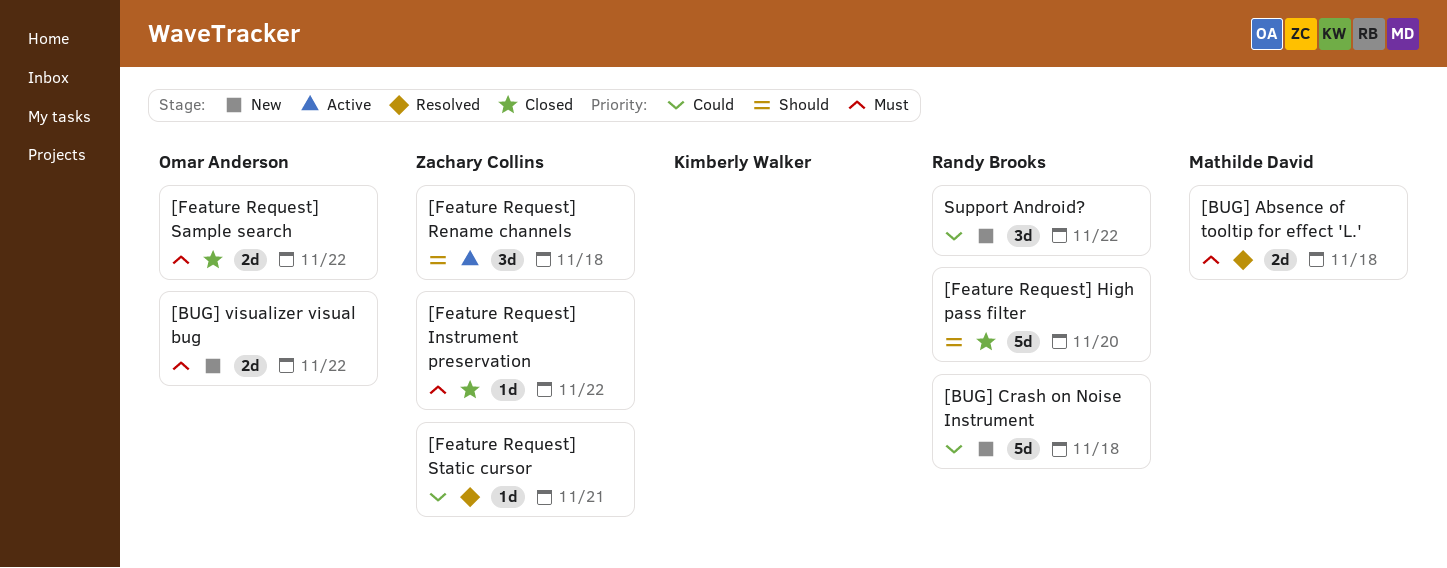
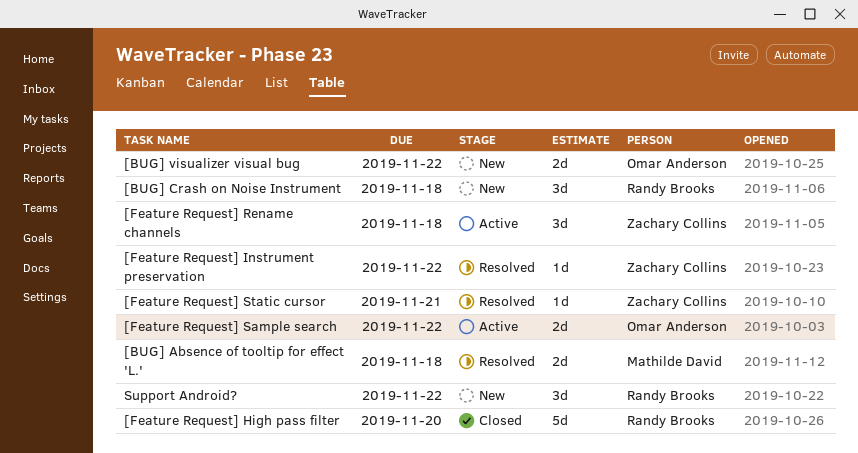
[BUG] Crash on Noise Instrument, estimate: 5d -> 3d
[Feature Request] Instrument preservation, status: Closed -> Resolved
[Feature Request] Sample search, status: Closed -> Active

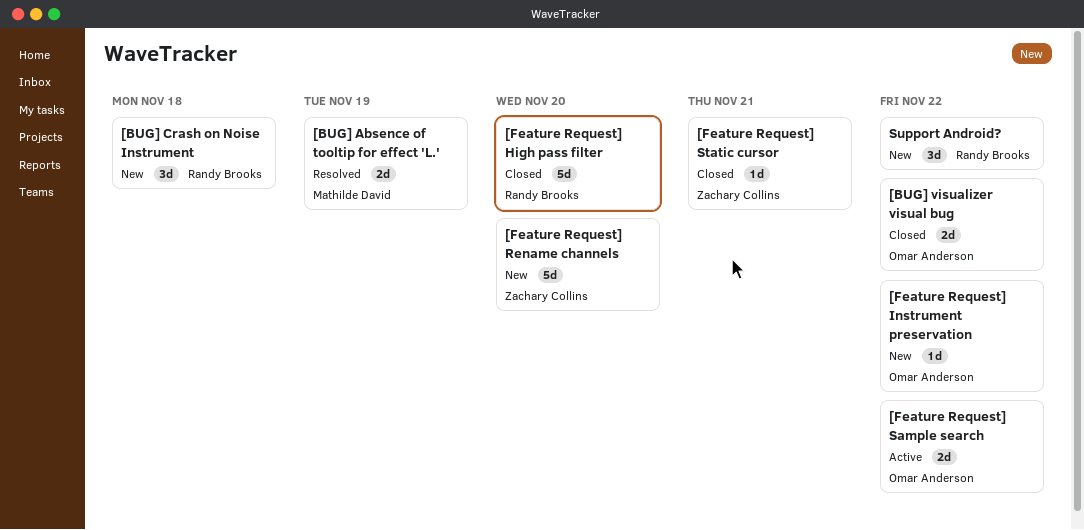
[BUG] Absence of tooltip for effect 'L.', due: Nov 18 -> Nov 19
[BUG] visualizer visual bug, status: New -> Closed
[Feature Request] Instrument preservation, status: Resolved -> New
[Feature Request] Instrument preservation, owner: Zachary Collins -> Omar Anderson
[Feature Request] Rename channels, status: Active -> New
[Feature Request] Rename channels, estimate: 3d -> 5d
[Feature Request] Rename channels, due: Nov 18 -> Nov 20
[Feature Request] Static cursor, status: Resolved -> Closed

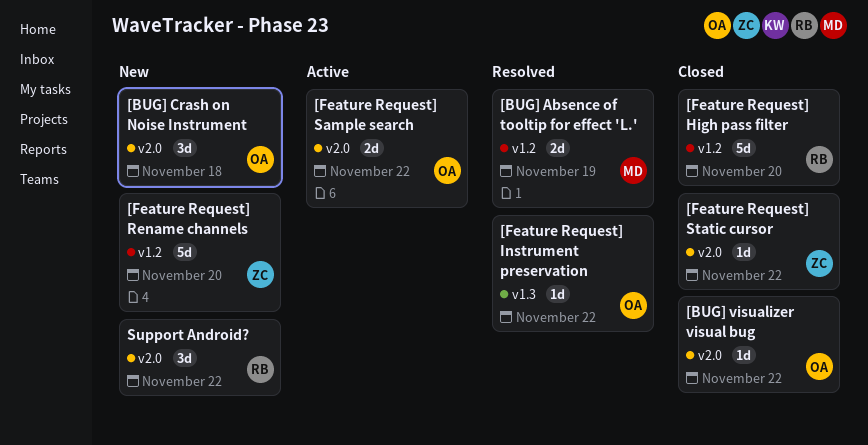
[BUG] Crash on Noise Instrument, owner: Randy Brooks -> Omar Anderson
[BUG] visualizer visual bug, estimate: 2d -> 1d
[Feature Request] Instrument preservation, status: New -> Resolved
[Feature Request] Static cursor, due: Nov 21 -> Nov 22

